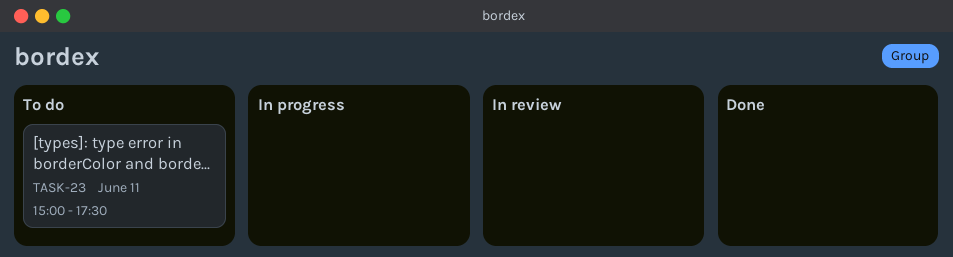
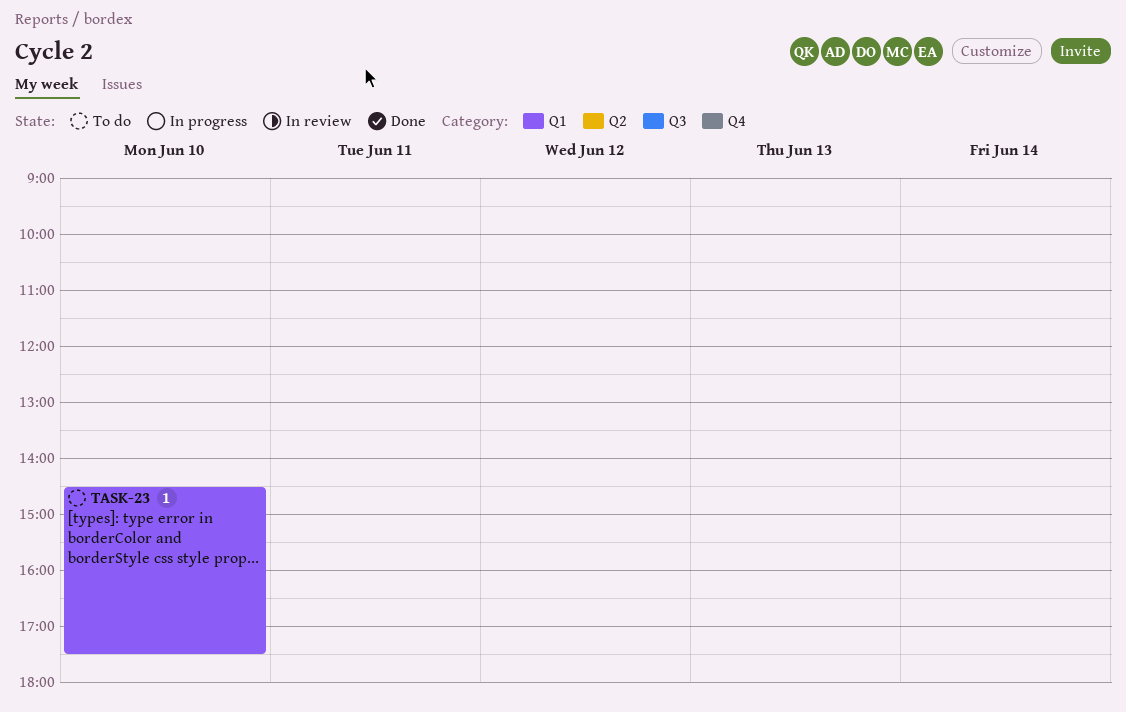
TASK-23, day: Jun 11 -> Jun 10
TASK-23, begins: 15:00 -> 14:30

